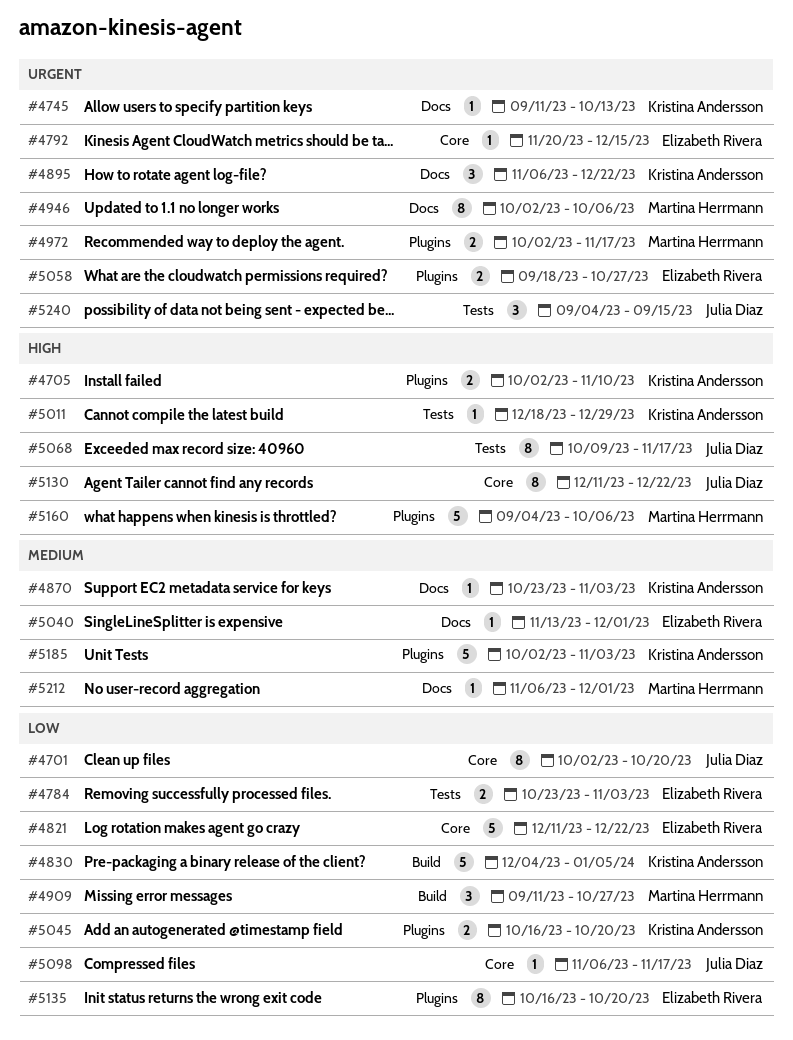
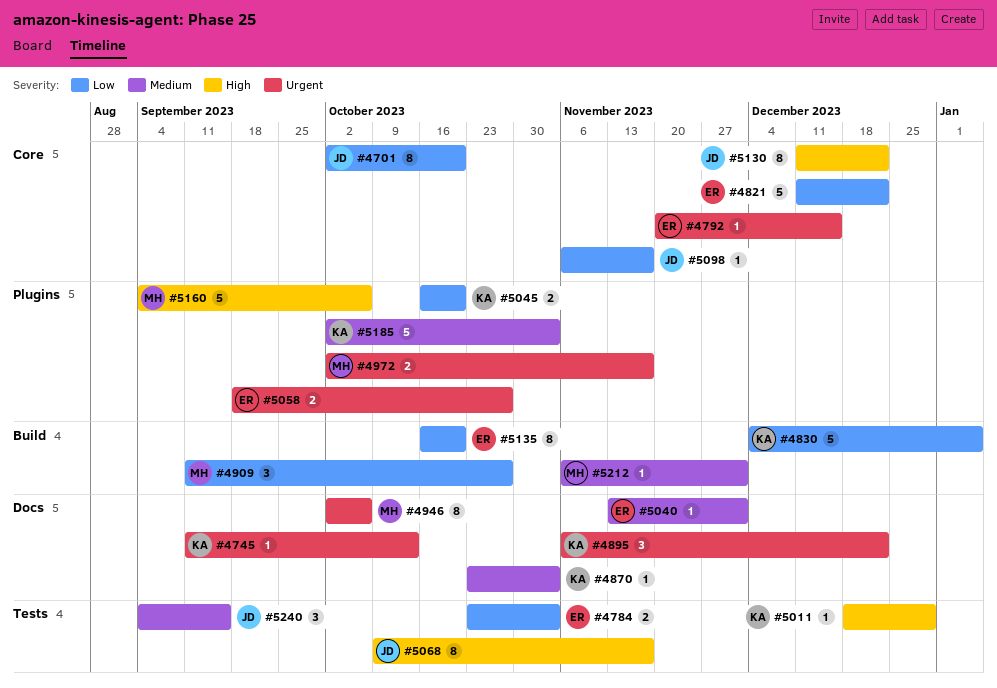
#4705: present -> none
#5135, label: Plugins -> Build
#5212, label: Docs -> Build
#5240, priority: Urgent -> Medium

